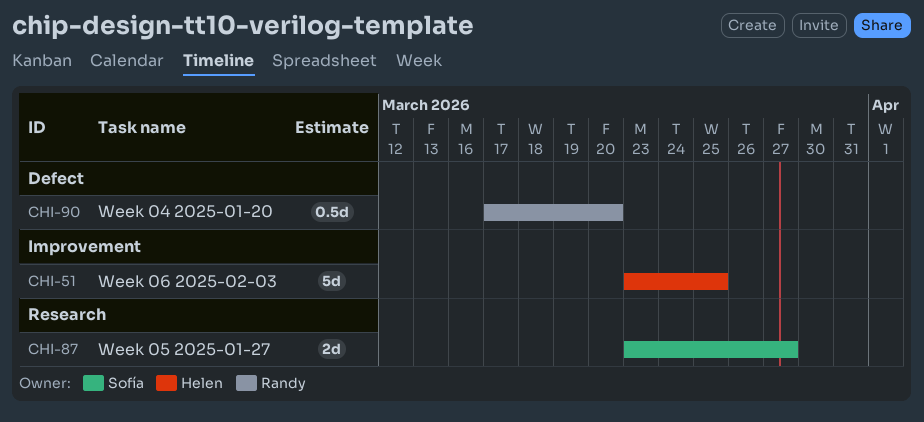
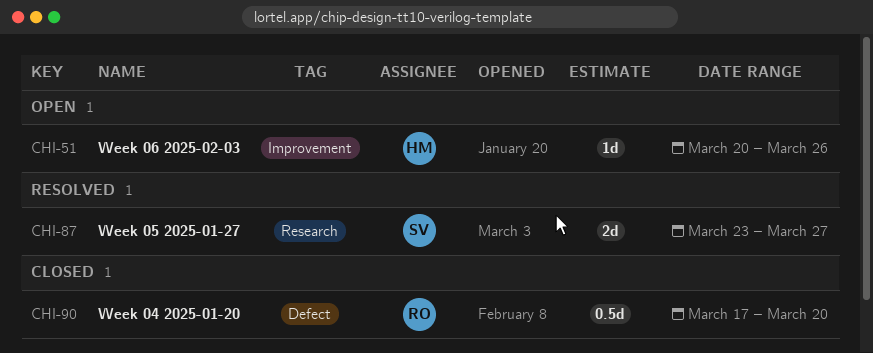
CHI-51, estimate: 5d -> 1d
CHI-51, start: Mar 23 -> Mar 20
CHI-51, due: Mar 25 -> Mar 26

